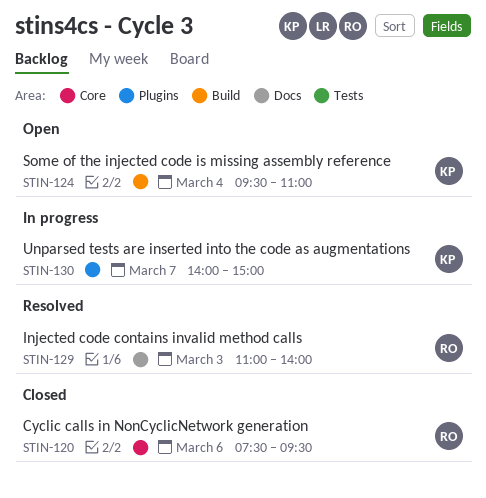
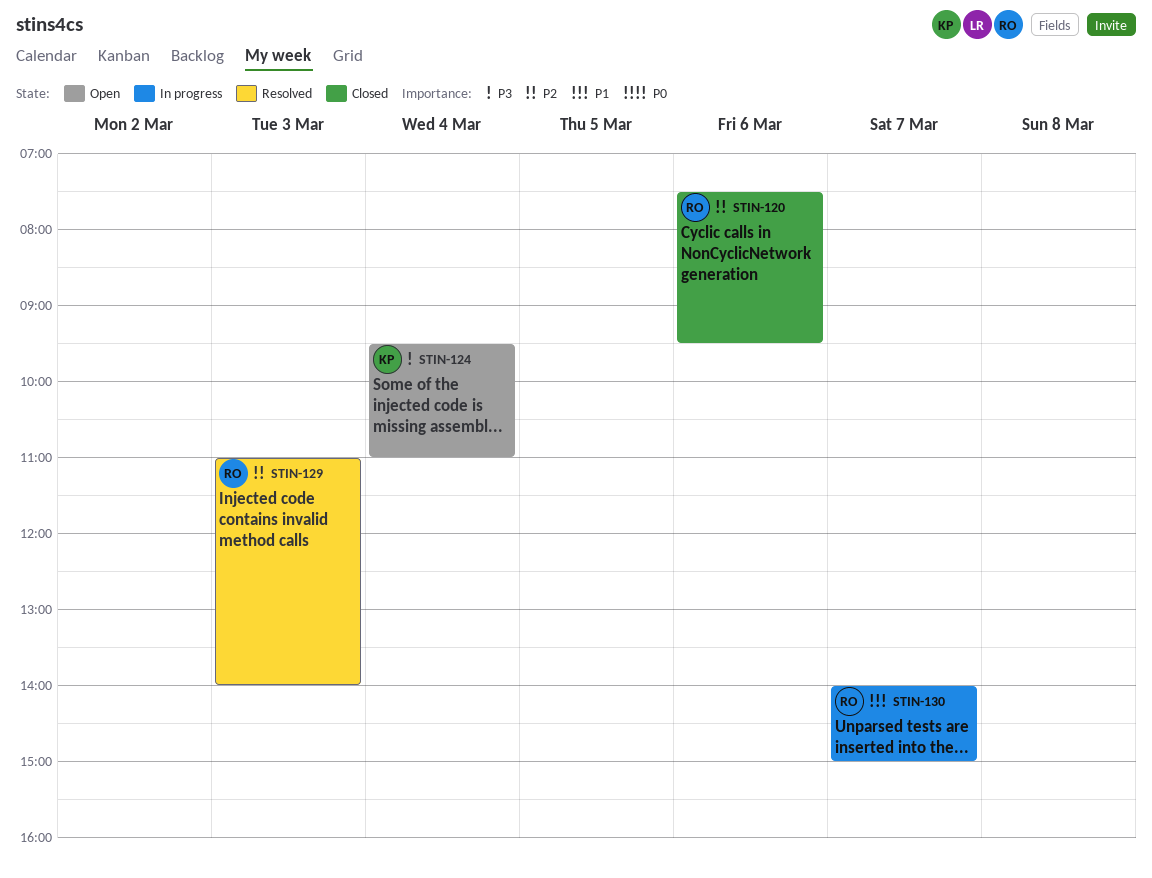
STIN-130, owner: KP -> RO

